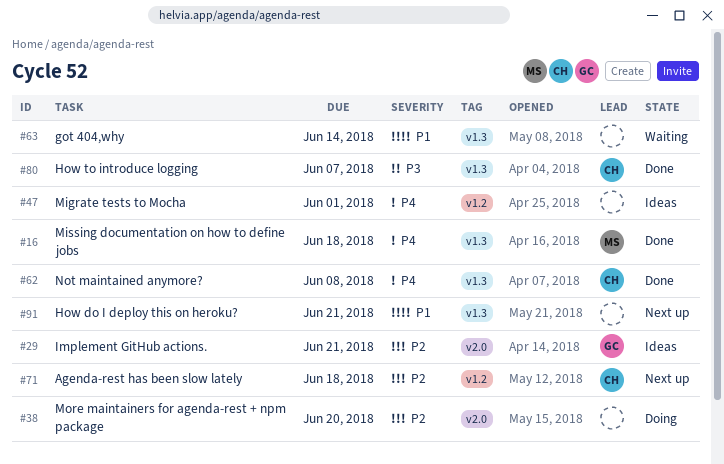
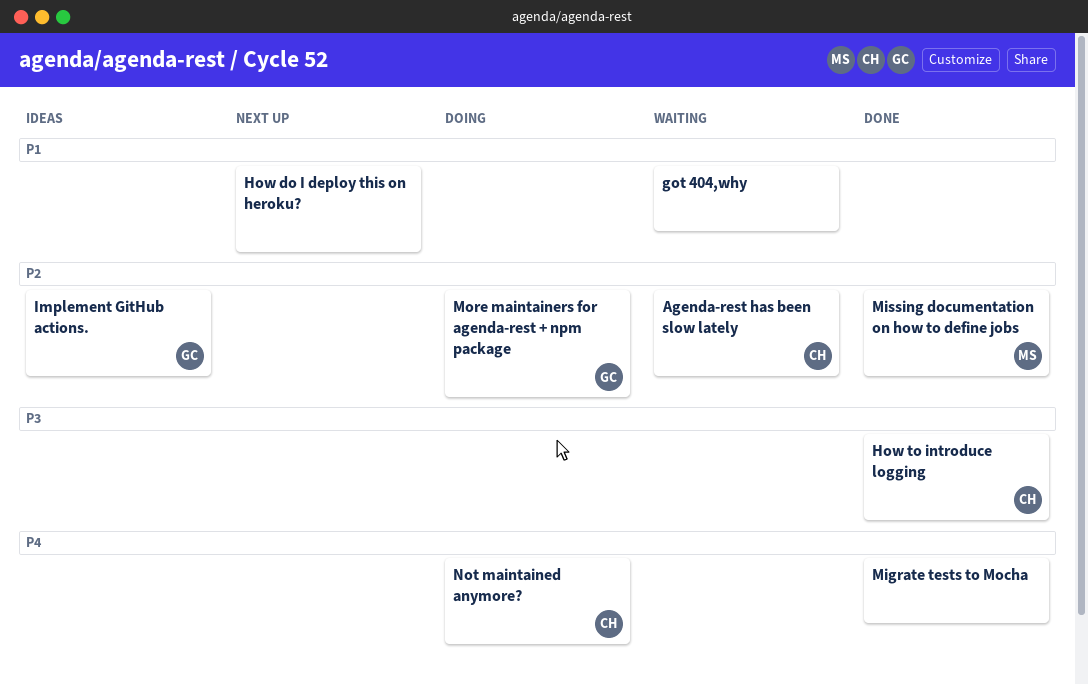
Agenda-rest has been slow lately, status: Next up -> Waiting
Migrate tests to Mocha, status: Ideas -> Done
Missing documentation on how to define jobs, priority: P4 -> P2
More maintainers for agenda-rest + npm package, owner: none -> GC
Not maintained anymore?, status: Done -> Doing

